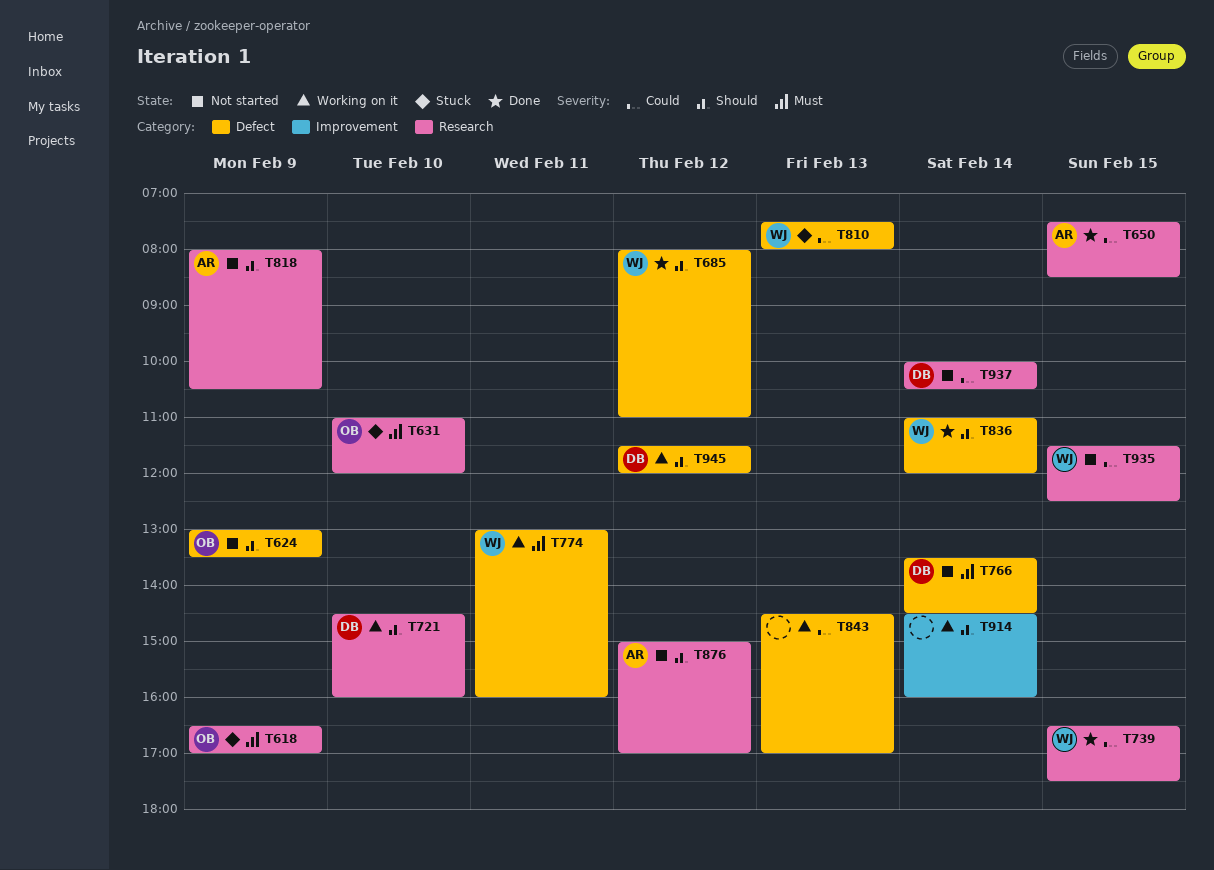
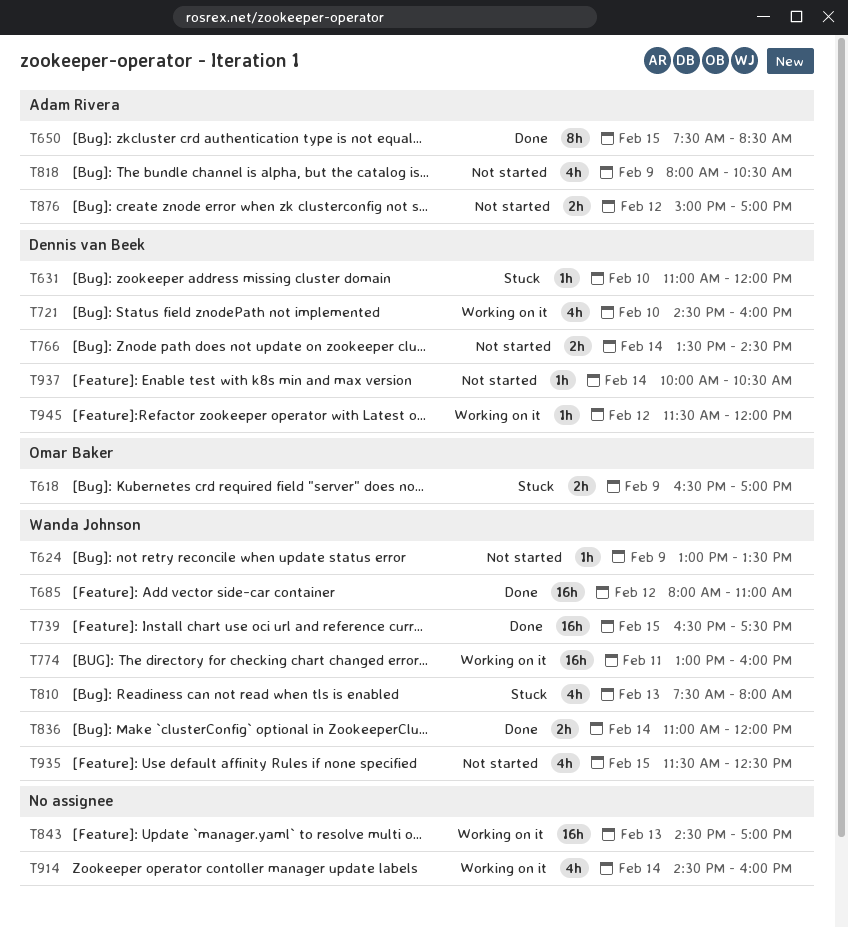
T624, owner: Omar Baker -> Wanda Johnson
T631, owner: Omar Baker -> Dennis van Beek

